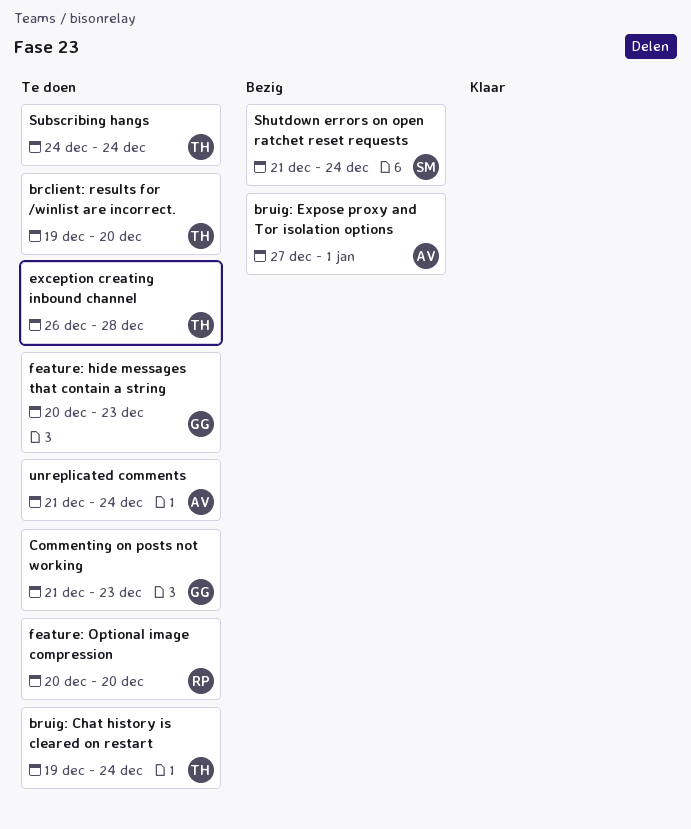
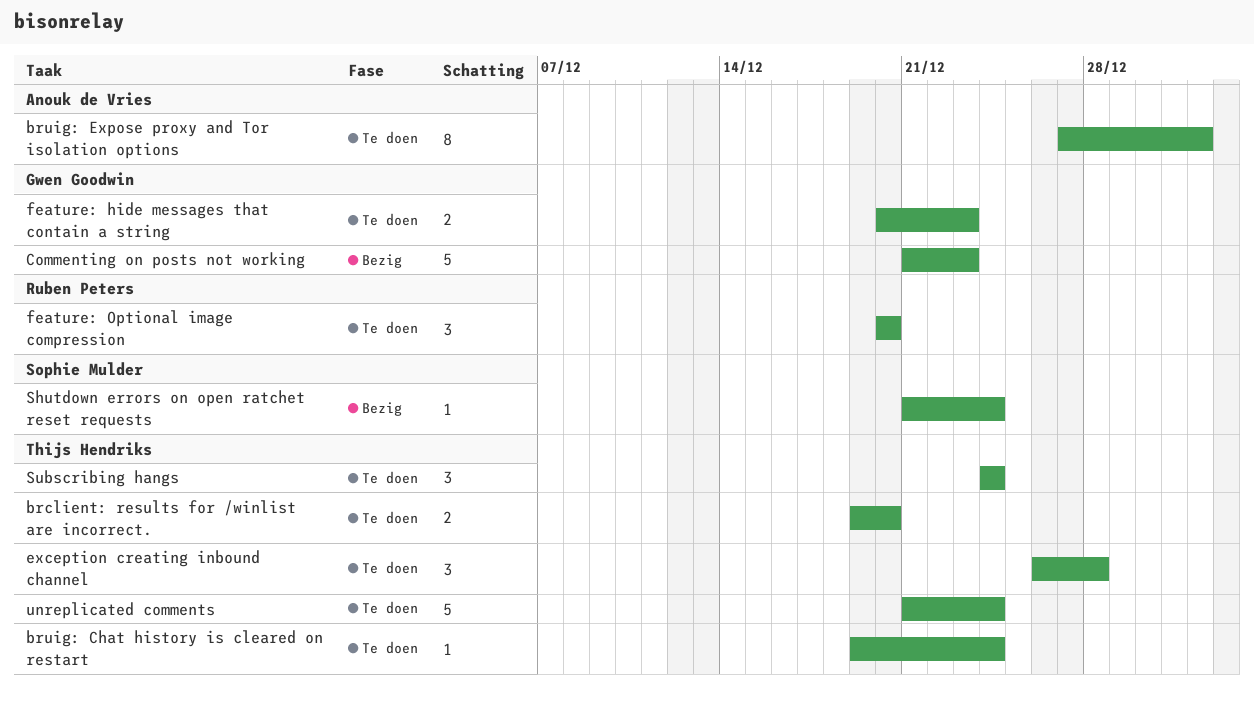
bruig: Expose proxy and Tor isolation options, status: Bezig -> Te doen
Commenting on posts not working, status: Te doen -> Bezig
unreplicated comments, owner: Anouk de Vries -> Thijs Hendriks

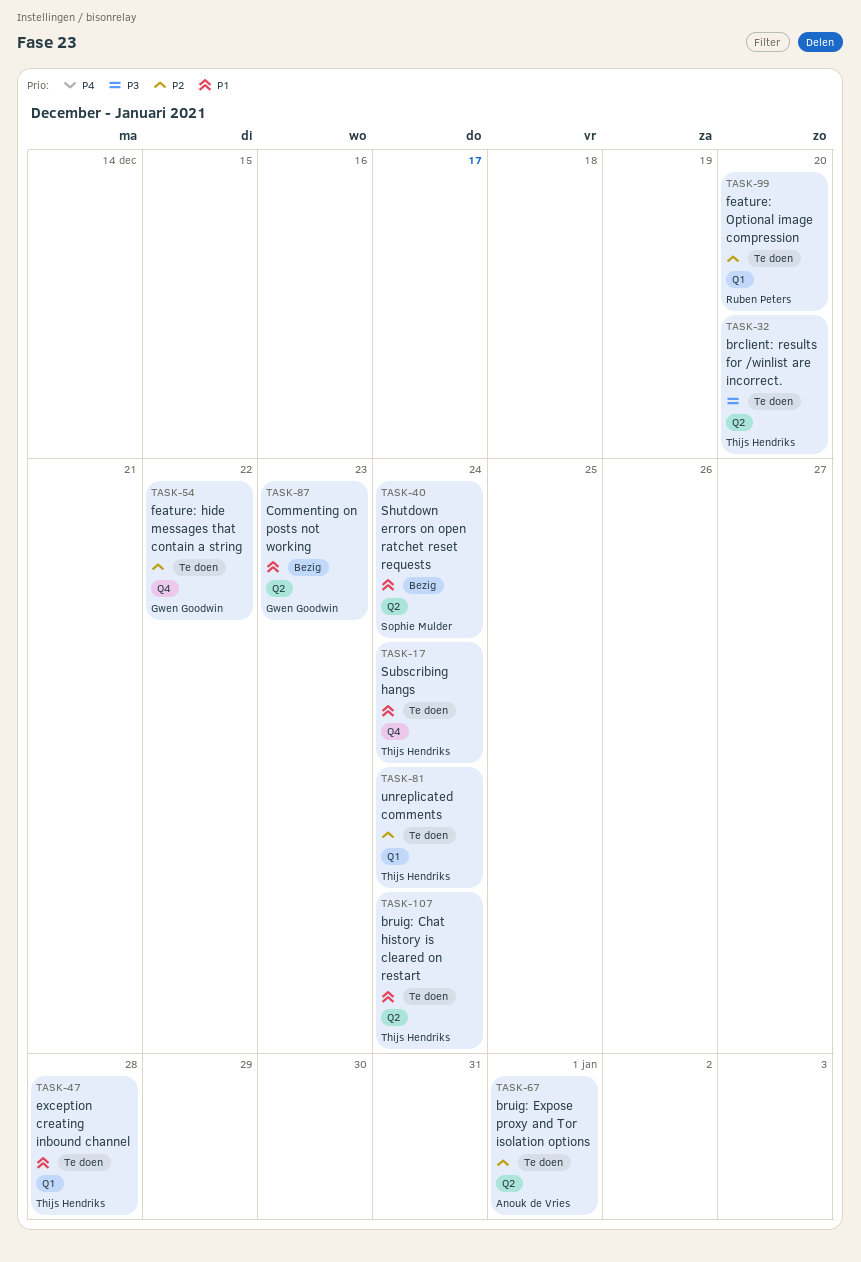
feature: hide messages that contain a string, due: Dec 23 -> Dec 22

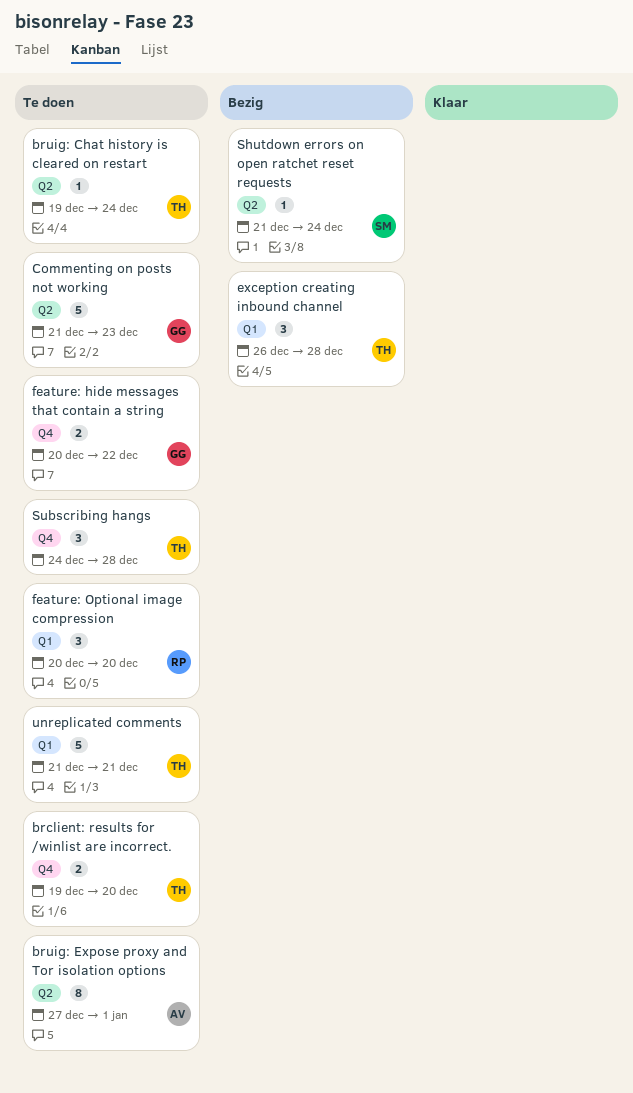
brclient: results for /winlist are incorrect., label: Q2 -> Q4
Commenting on posts not working, status: Bezig -> Te doen
exception creating inbound channel, status: Te doen -> Bezig
Subscribing hangs, due: Dec 24 -> Dec 28
unreplicated comments, due: Dec 24 -> Dec 21

